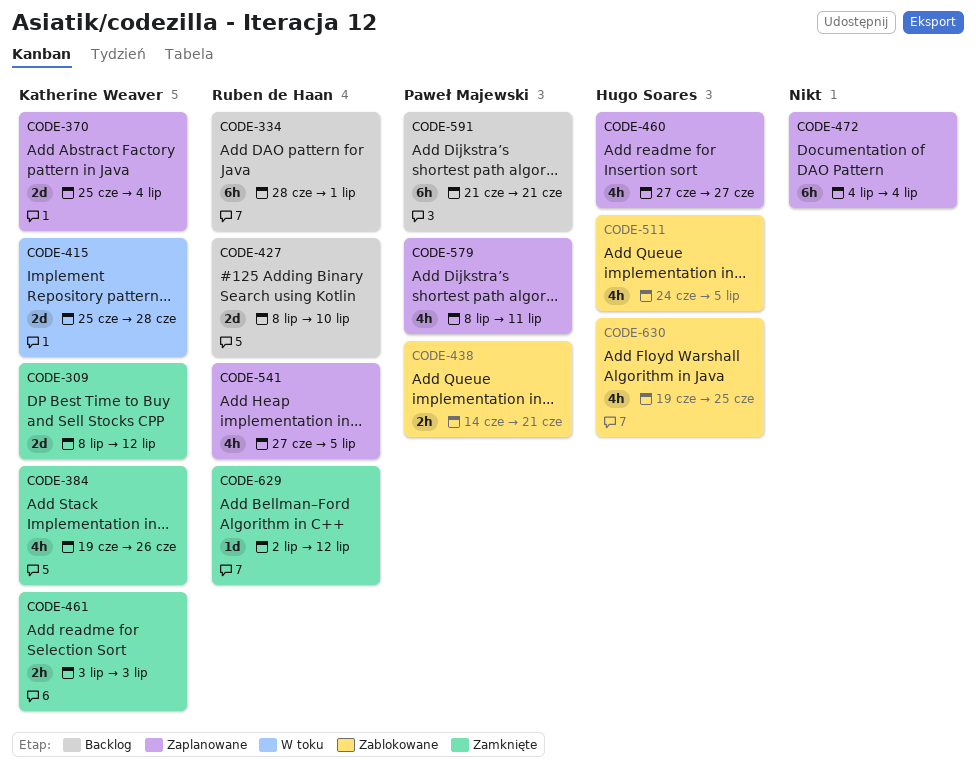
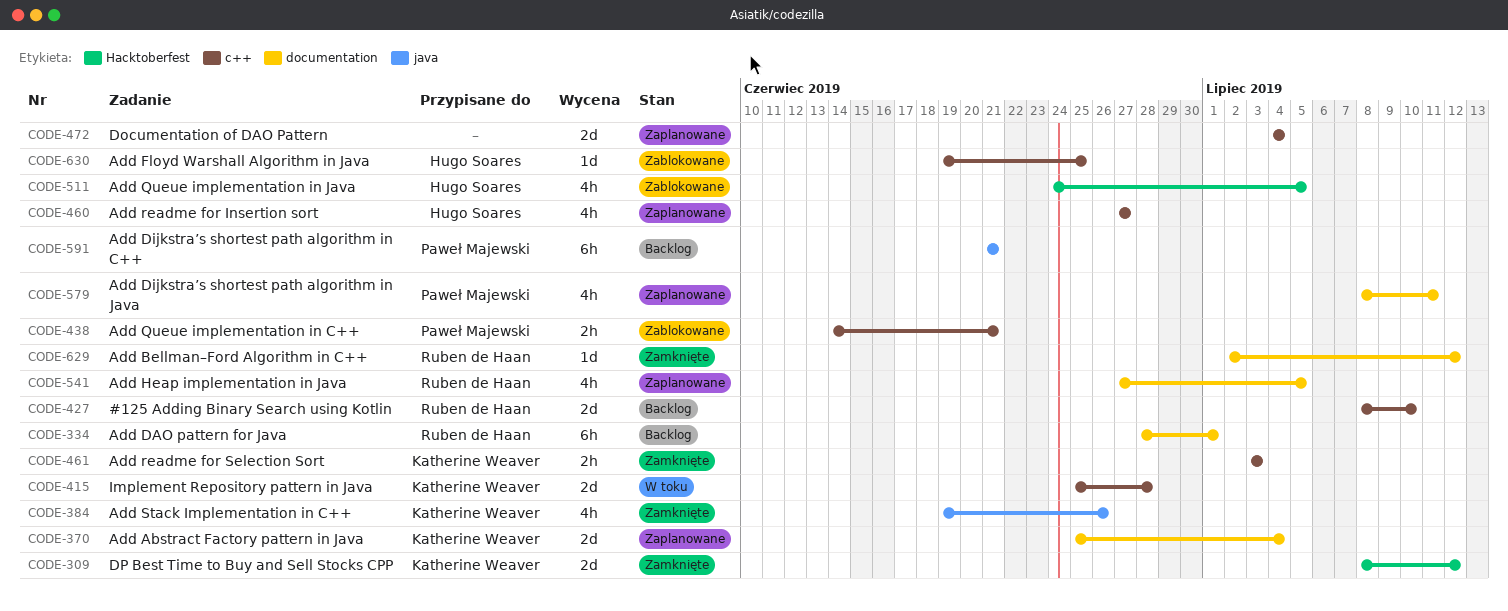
CODE-472, estimate: 6h -> 2d
CODE-630, estimate: 4h -> 1d

